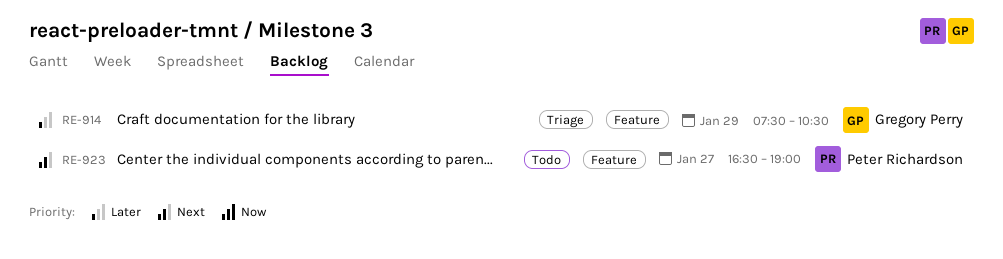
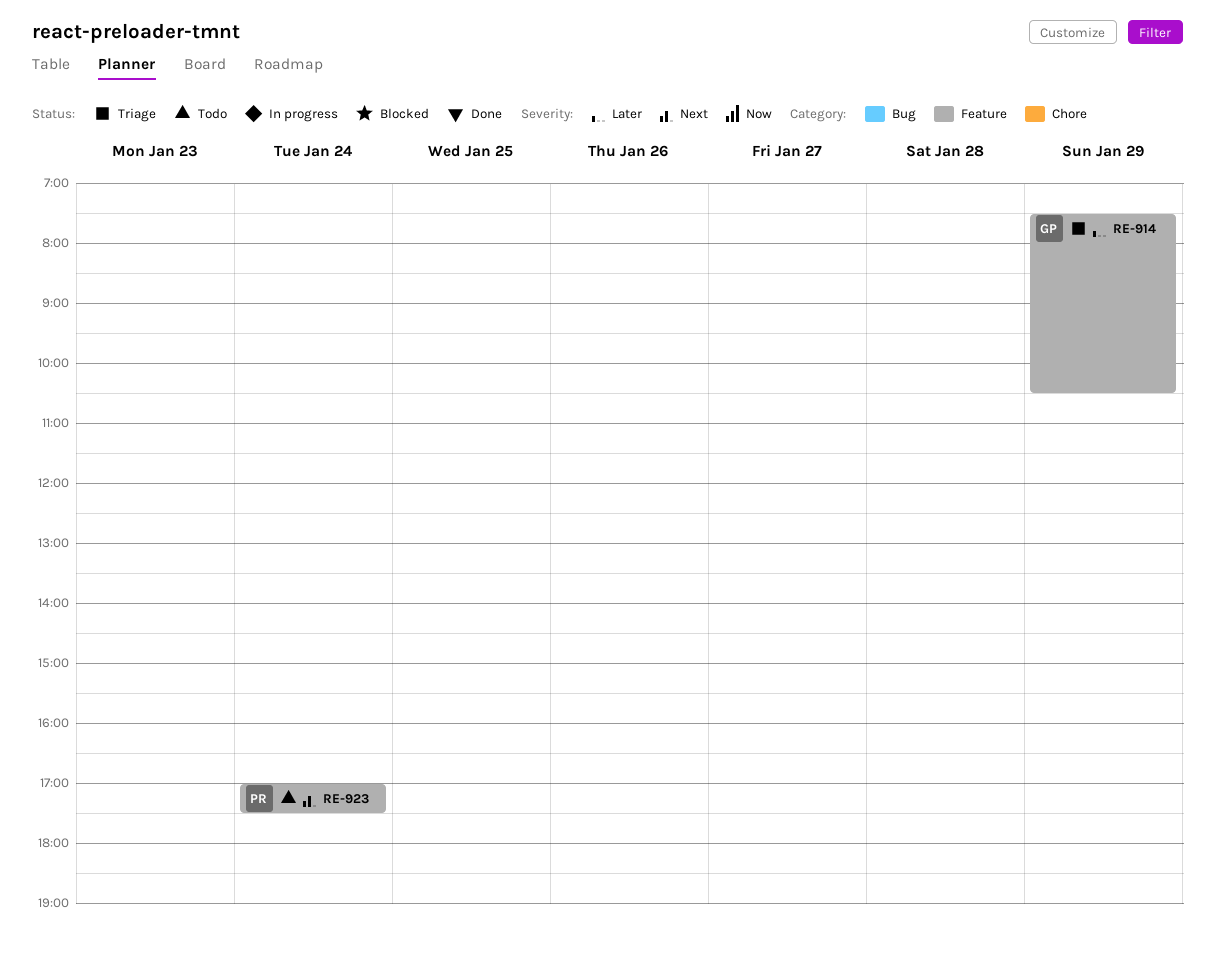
RE-923, day: Jan 27 -> Jan 24
RE-923, begins: 16:30 -> 17:00
RE-923, ends: 19:00 -> 17:30

